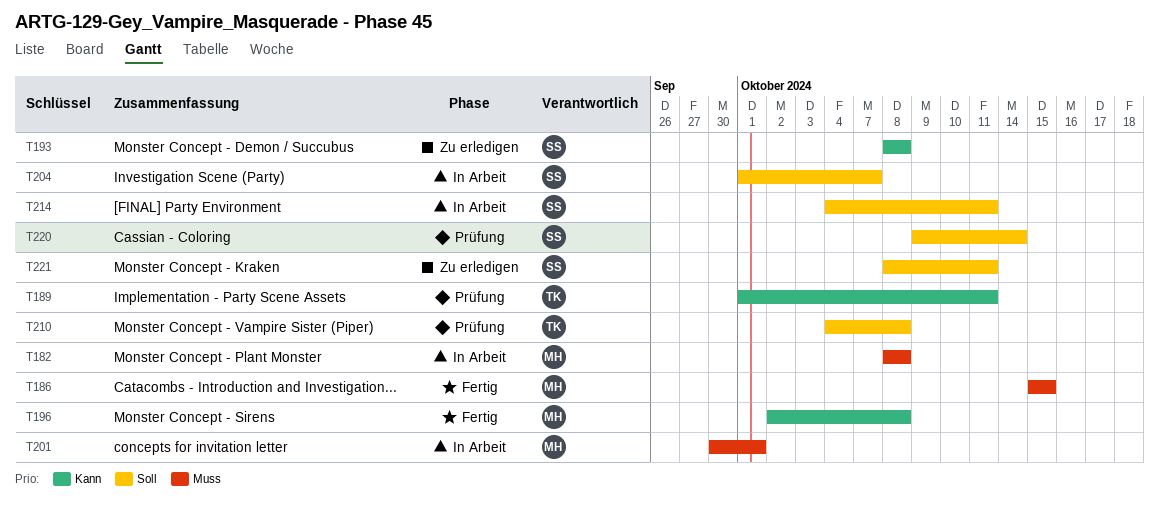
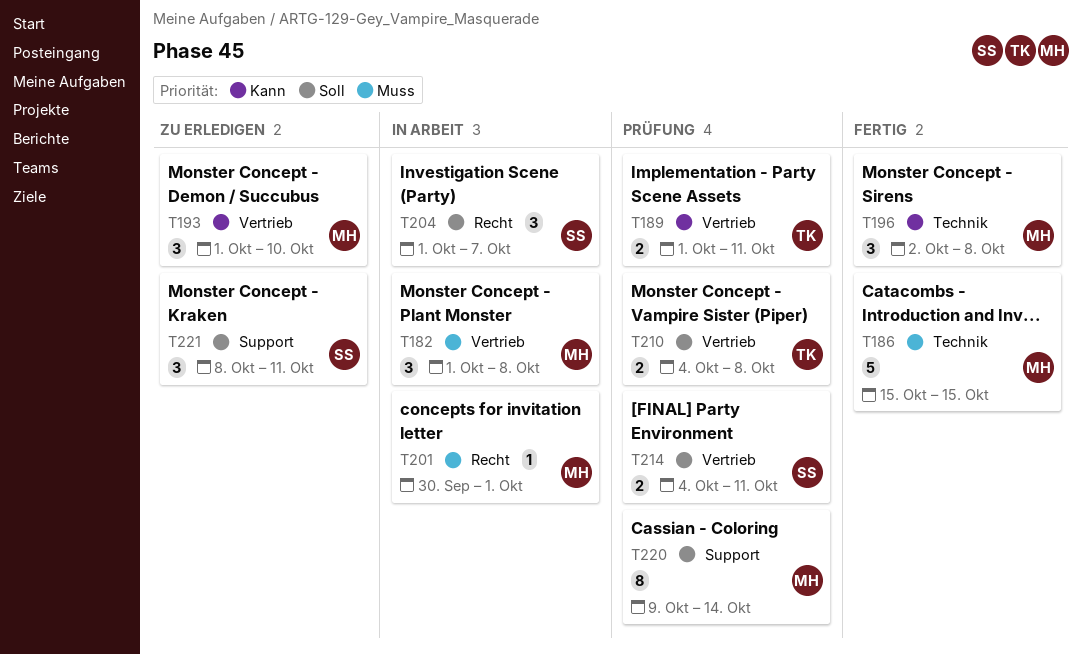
T182, start: Oct 8 -> Oct 1
T193, owner: SS -> MH
T193, start: Oct 8 -> Oct 1
T193, due: Oct 8 -> Oct 10
T214, status: In Arbeit -> Prüfung
T220, owner: SS -> MH

